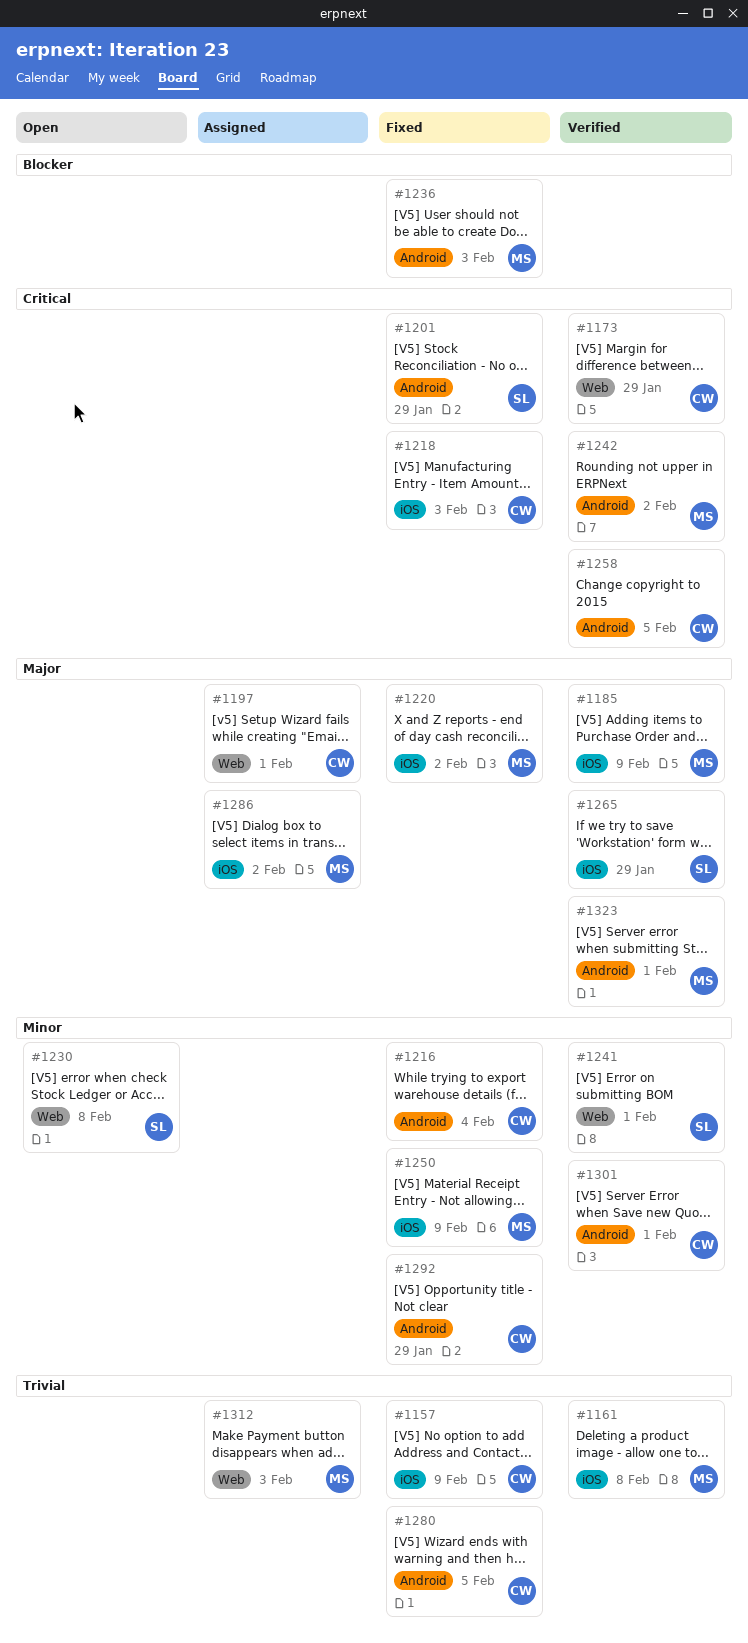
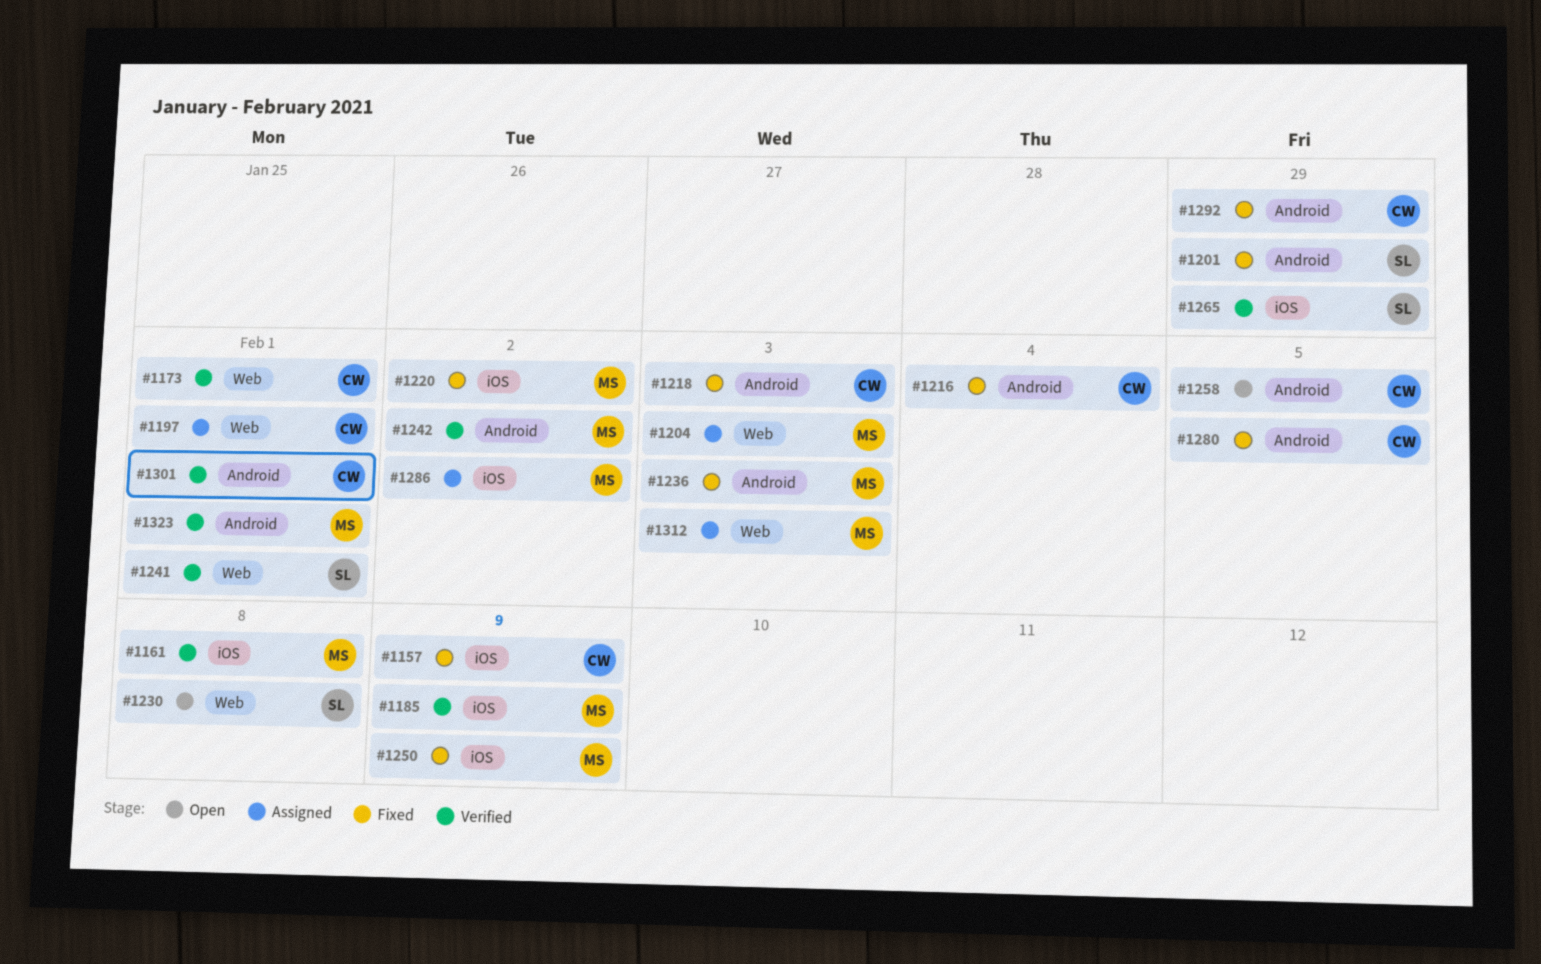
#1173, due: Jan 29 -> Feb 1
#1204: none -> present
#1218, label: iOS -> Android
#1258, status: Verified -> Open

